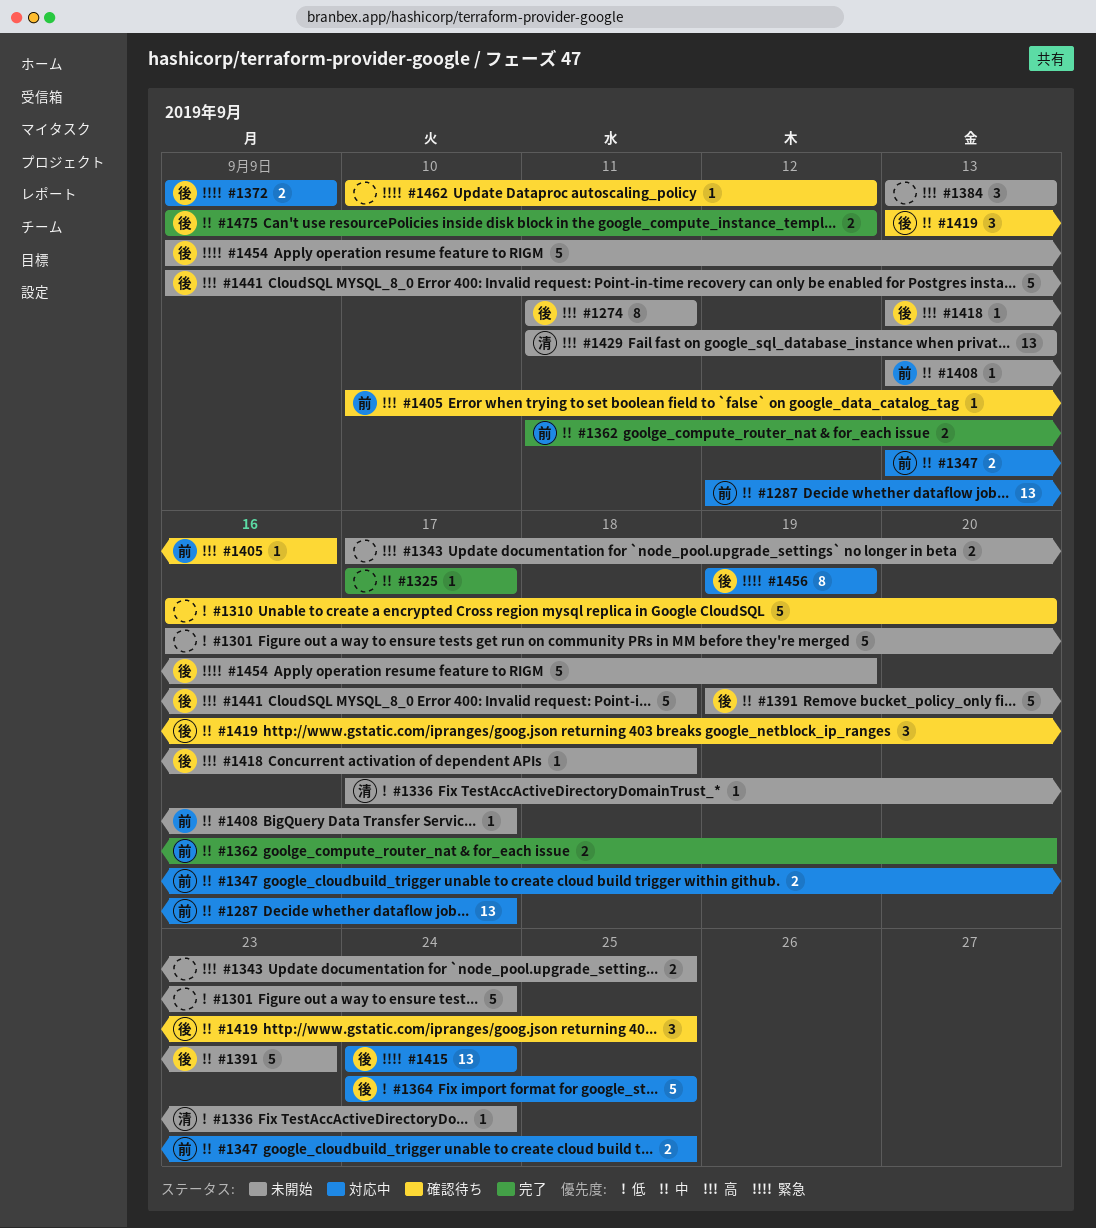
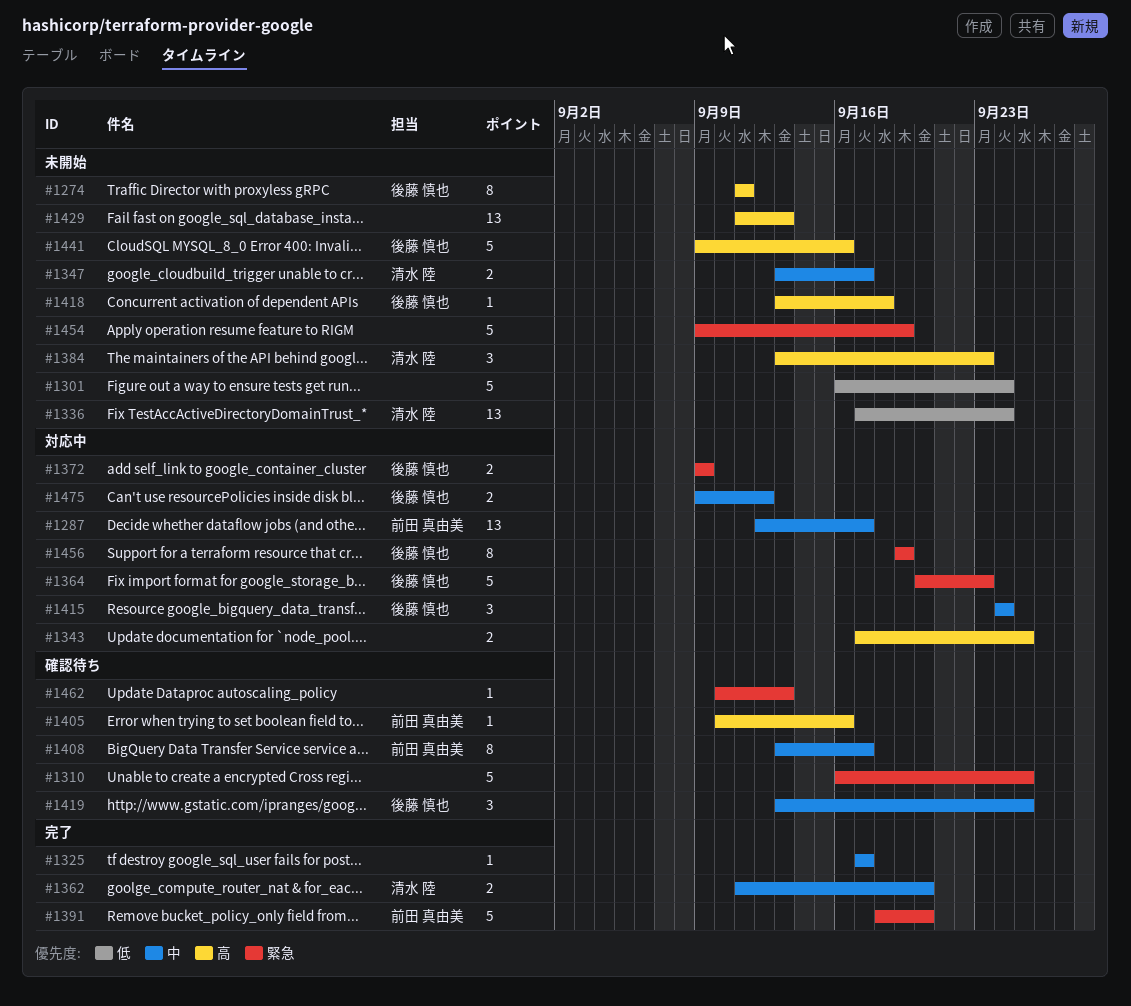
#1310, priority: 低 -> 緊急
#1310, due: Sep 20 -> Sep 25
#1336, estimate: 1 -> 13
#1343, status: 未開始 -> 対応中
#1347, status: 対応中 -> 未開始
#1347, owner: 前田 真由美 -> 清水 陸
#1347, due: Sep 25 -> Sep 17
#1362, owner: 前田 真由美 -> 清水 陸
#1364, priority: 低 -> 緊急
#1364, start: Sep 24 -> Sep 20
#1364, due: Sep 25 -> Sep 23
#1384, owner: none -> 清水 陸
#1384, due: Sep 13 -> Sep 23
#1391, status: 未開始 -> 完了
#1391, owner: 後藤 慎也 -> 前田 真由美
#1391, priority: 中 -> 緊急
#1391, start: Sep 19 -> Sep 18
#1391, due: Sep 23 -> Sep 20
#1408, status: 未開始 -> 確認待ち
#1408, estimate: 1 -> 8
#1415, priority: 緊急 -> 中
#1415, estimate: 13 -> 3
#1429, owner: 清水 陸 -> none
#1441, due: Sep 18 -> Sep 16
#1454, owner: 後藤 慎也 -> none
#1462, due: Sep 12 -> Sep 13
#1475, status: 完了 -> 対応中

